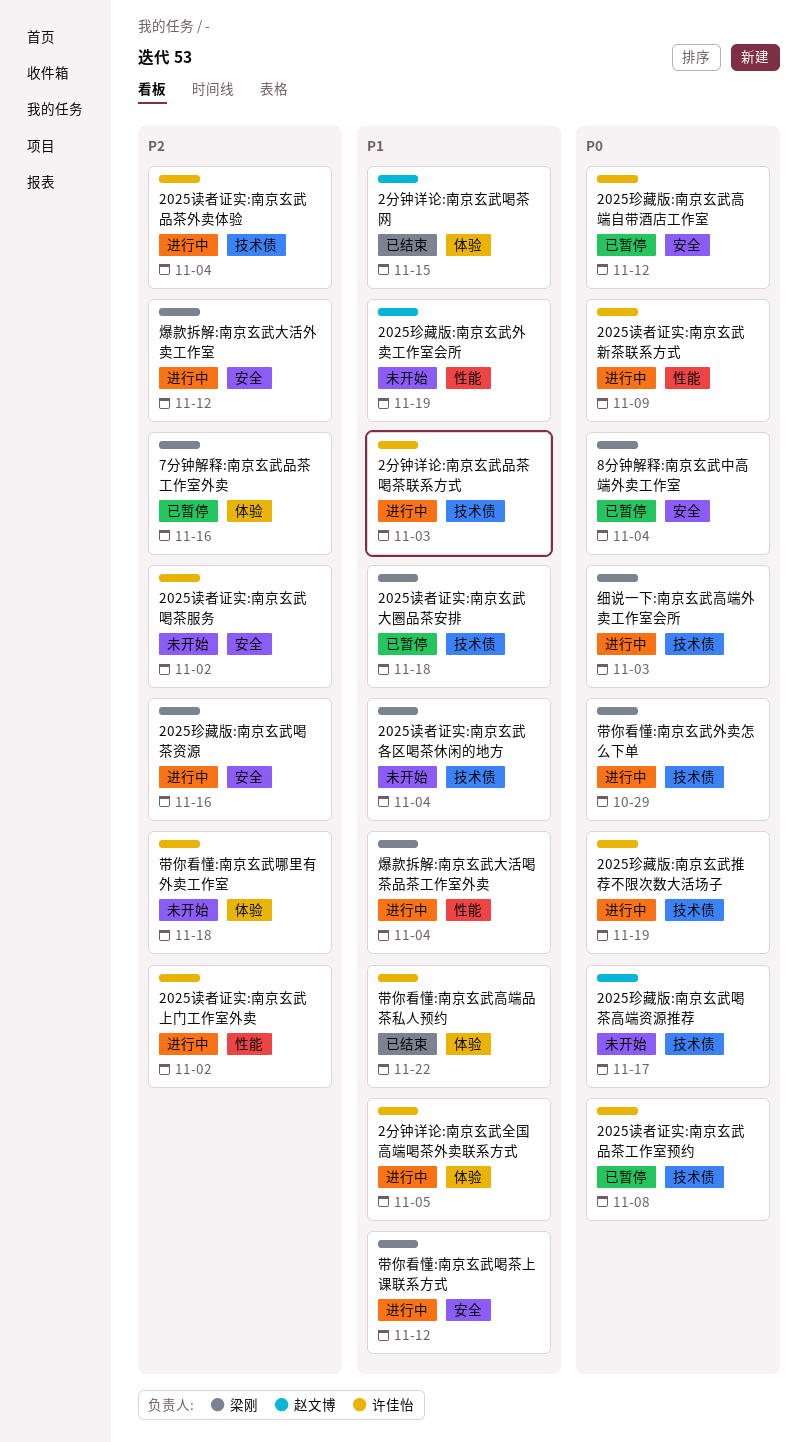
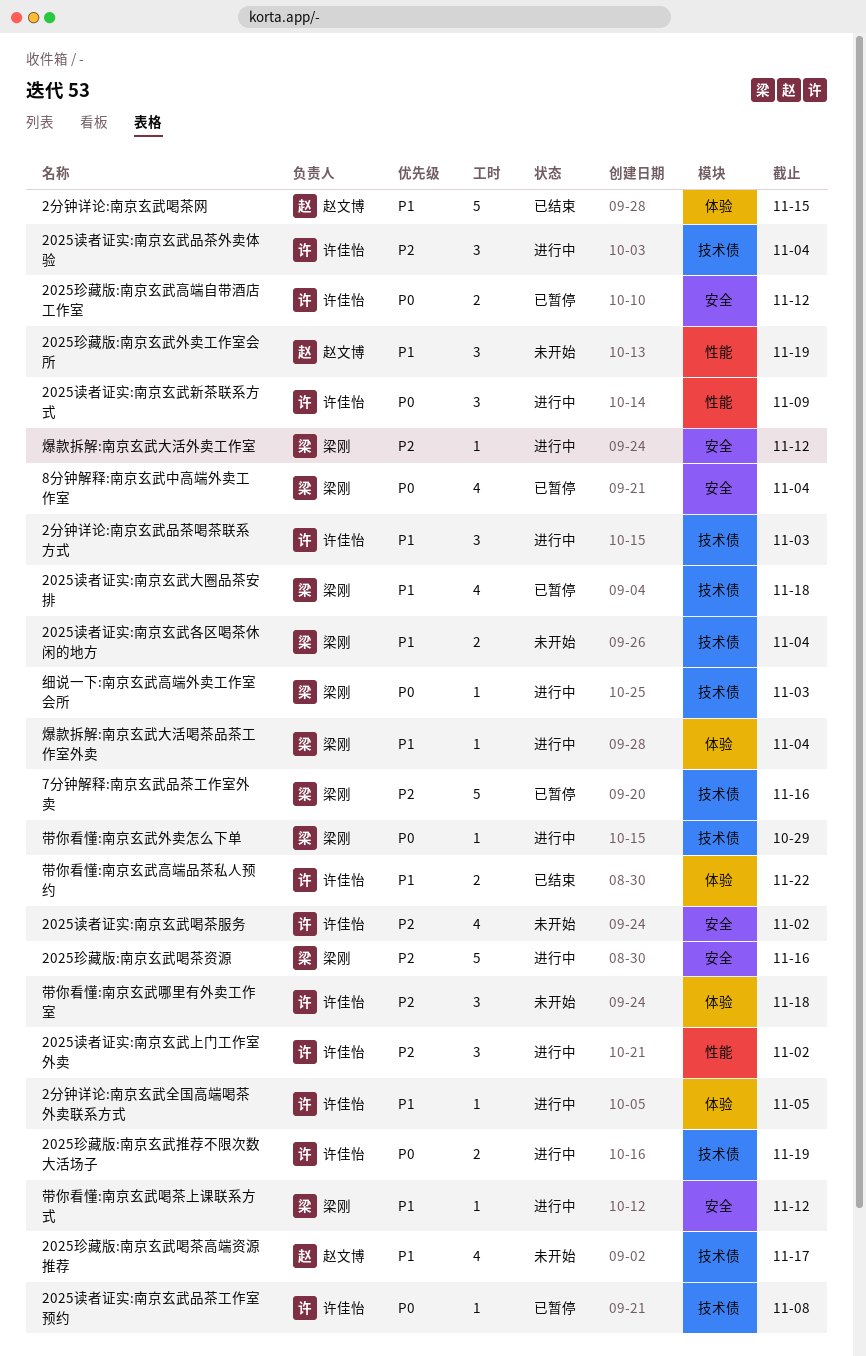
2025珍藏版:南京玄武喝茶高端资源推荐, priority: P0 -> P1
7分钟解释:南京玄武品茶工作室外卖, label: 体验 -> 技术债
爆款拆解:南京玄武大活喝茶品茶工作室外卖, label: 性能 -> 体验

